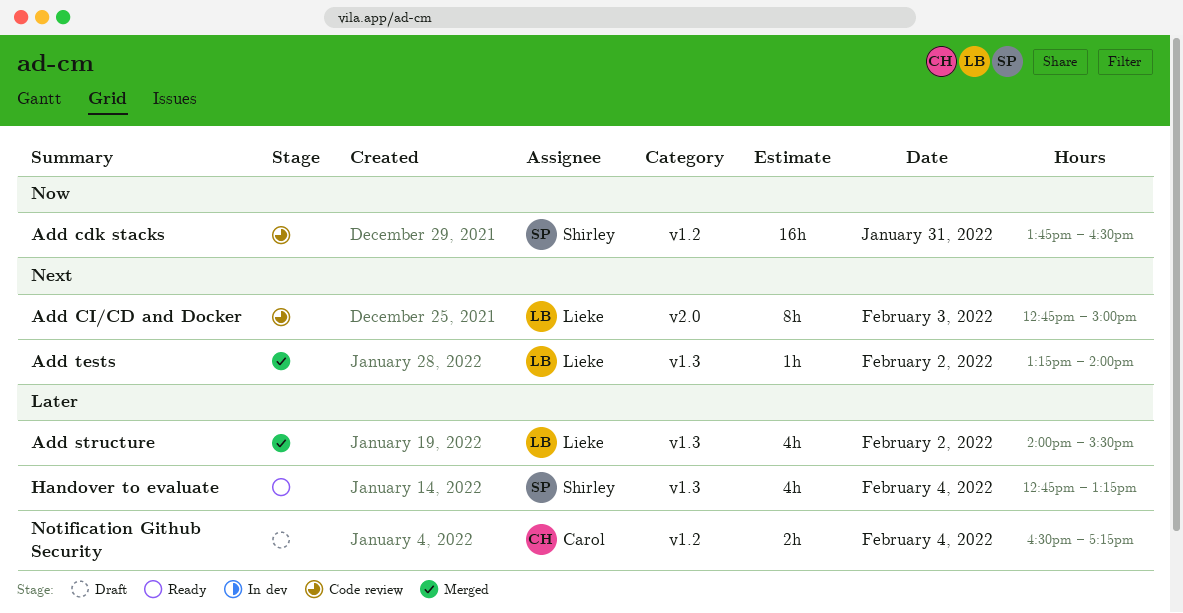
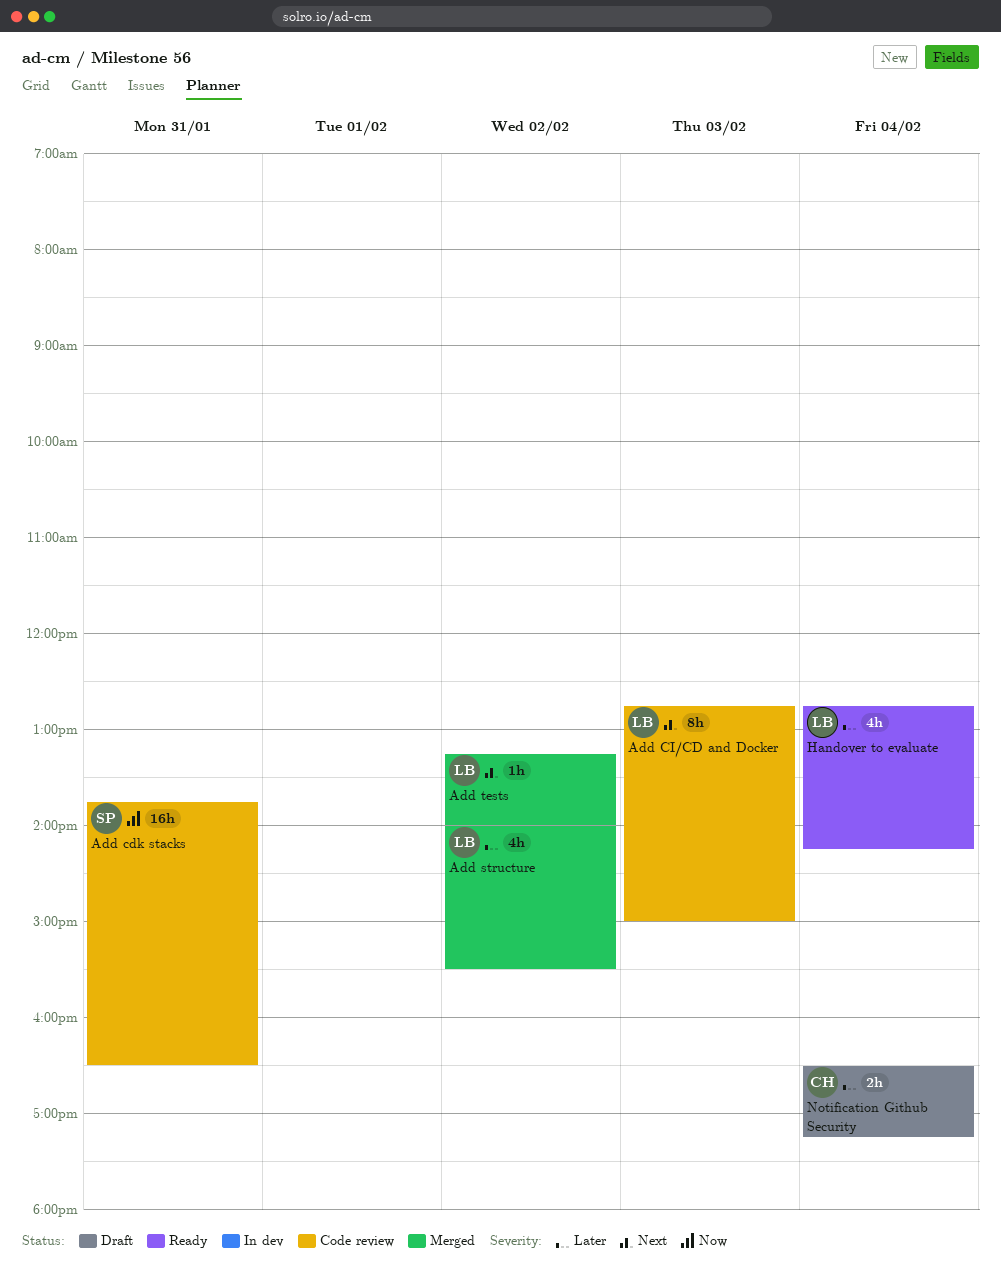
Handover to evaluate, owner: Shirley -> Lieke
Handover to evaluate, ends: 13:15 -> 14:15

